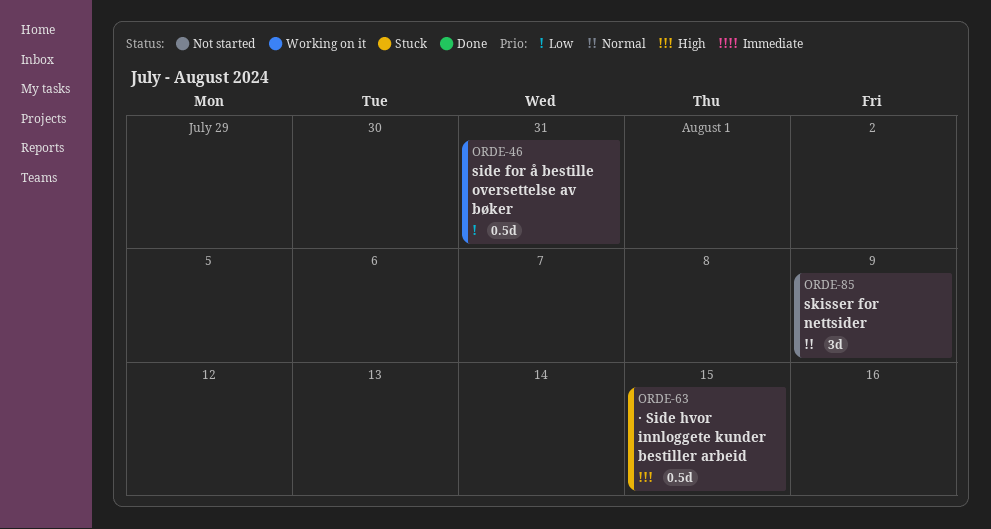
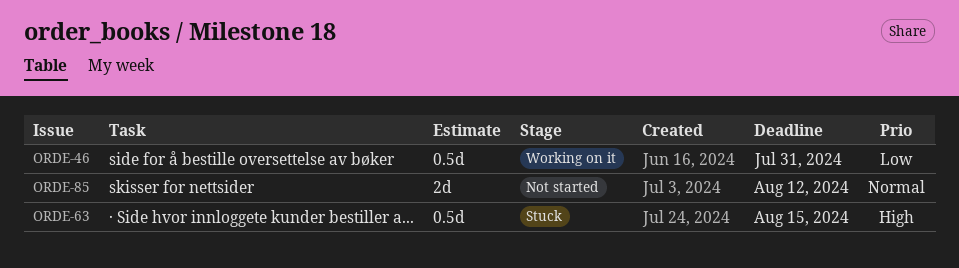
ORDE-85, estimate: 3d -> 2d
ORDE-85, due: Aug 9 -> Aug 12

